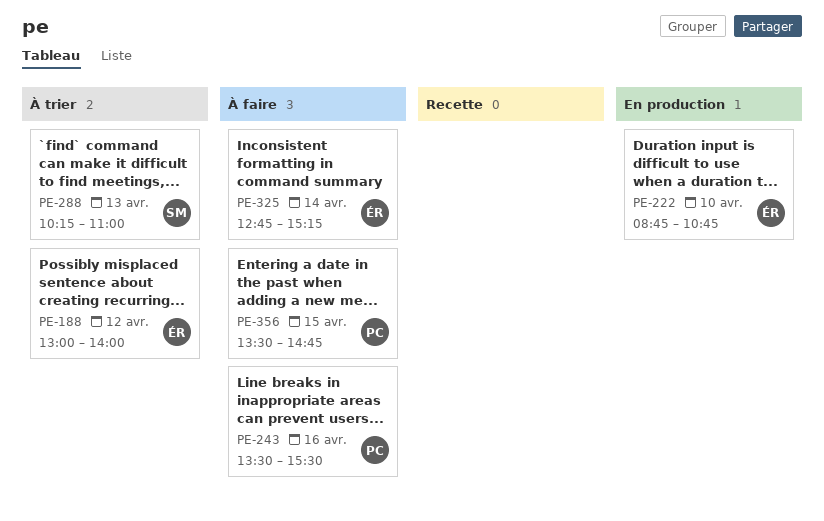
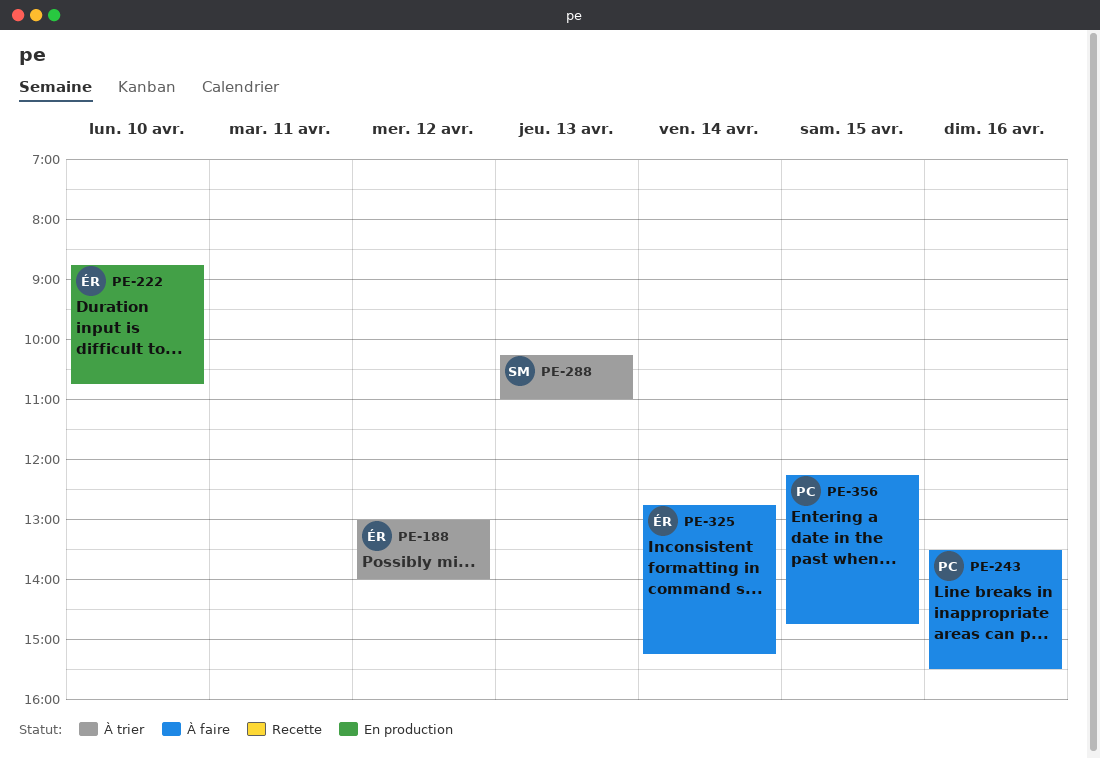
PE-356, begins: 13:30 -> 12:15

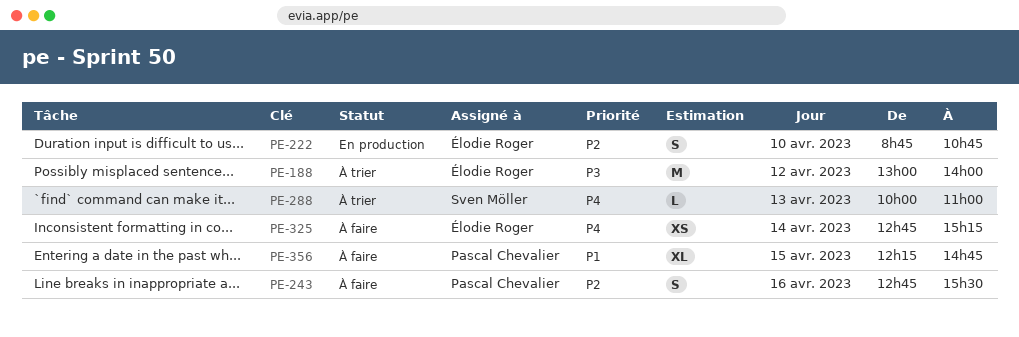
PE-243, begins: 13:30 -> 12:45
PE-288, begins: 10:15 -> 10:00

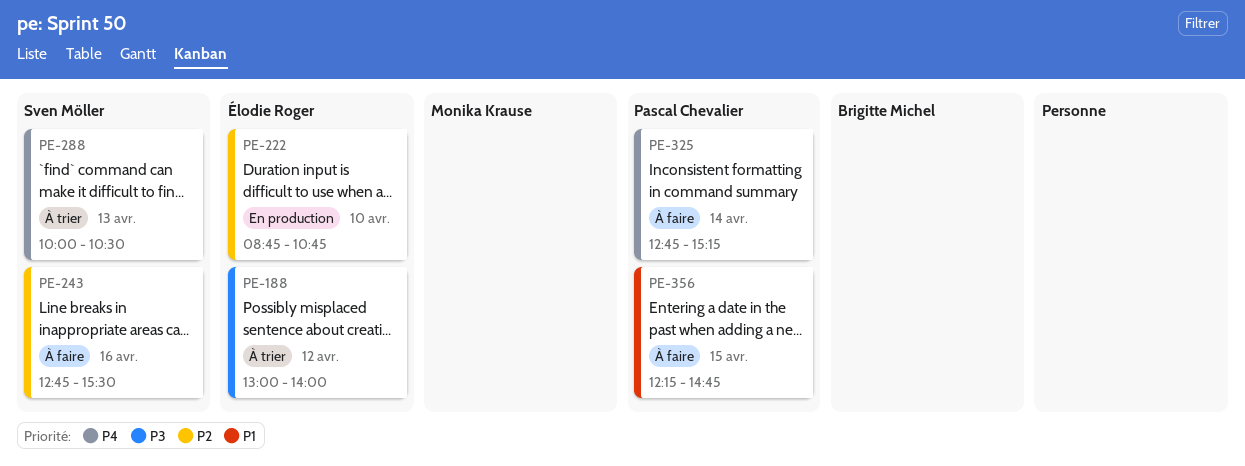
PE-243, owner: Pascal Chevalier -> Sven Möller
PE-288, ends: 11:00 -> 10:30
PE-325, owner: Élodie Roger -> Pascal Chevalier

